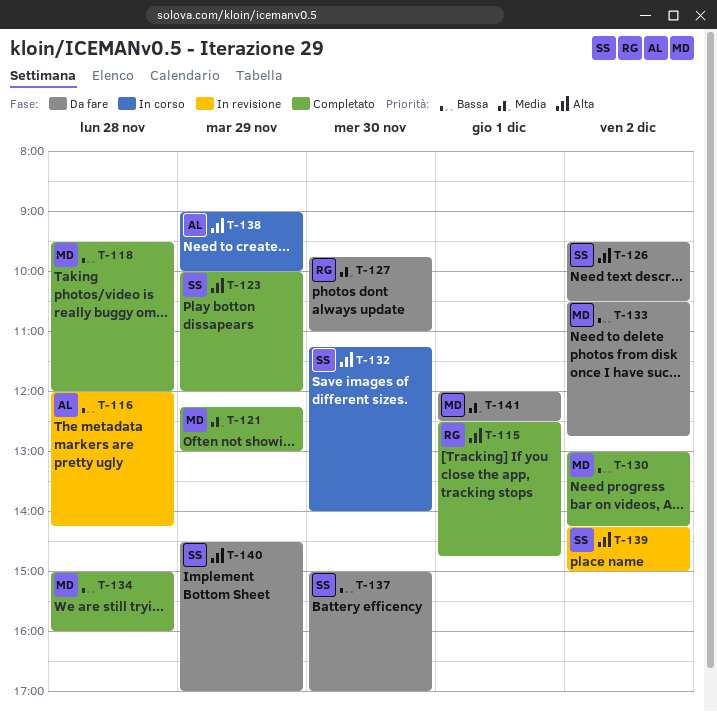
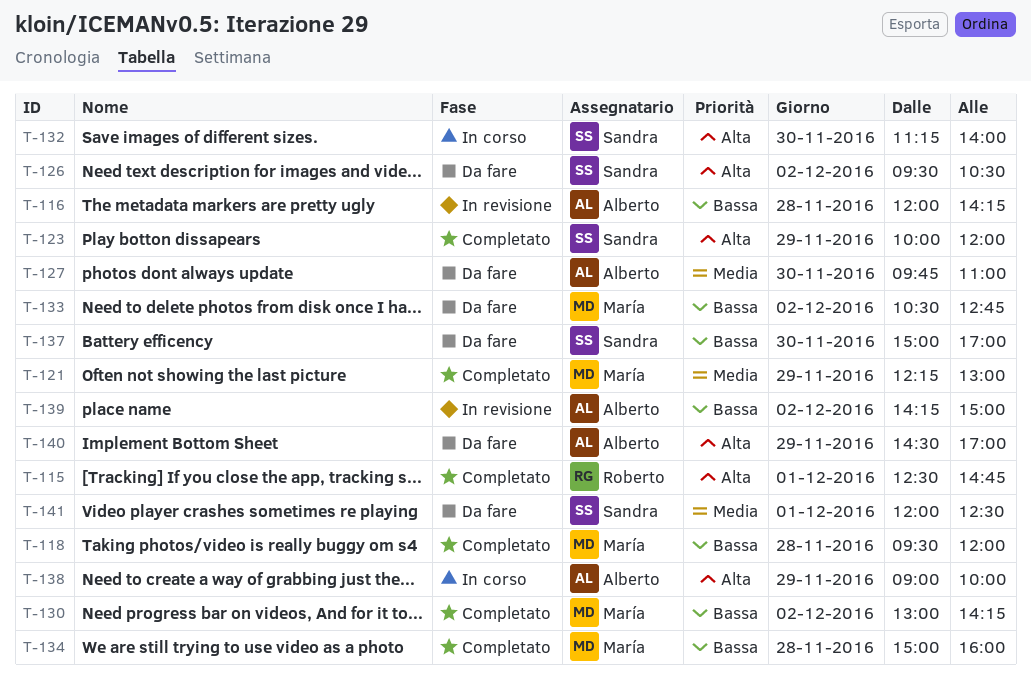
T-127, owner: Roberto -> Alberto
T-139, owner: Sandra -> Alberto
T-139, priority: Alta -> Bassa
T-140, owner: Sandra -> Alberto
T-141, owner: María -> Sandra

